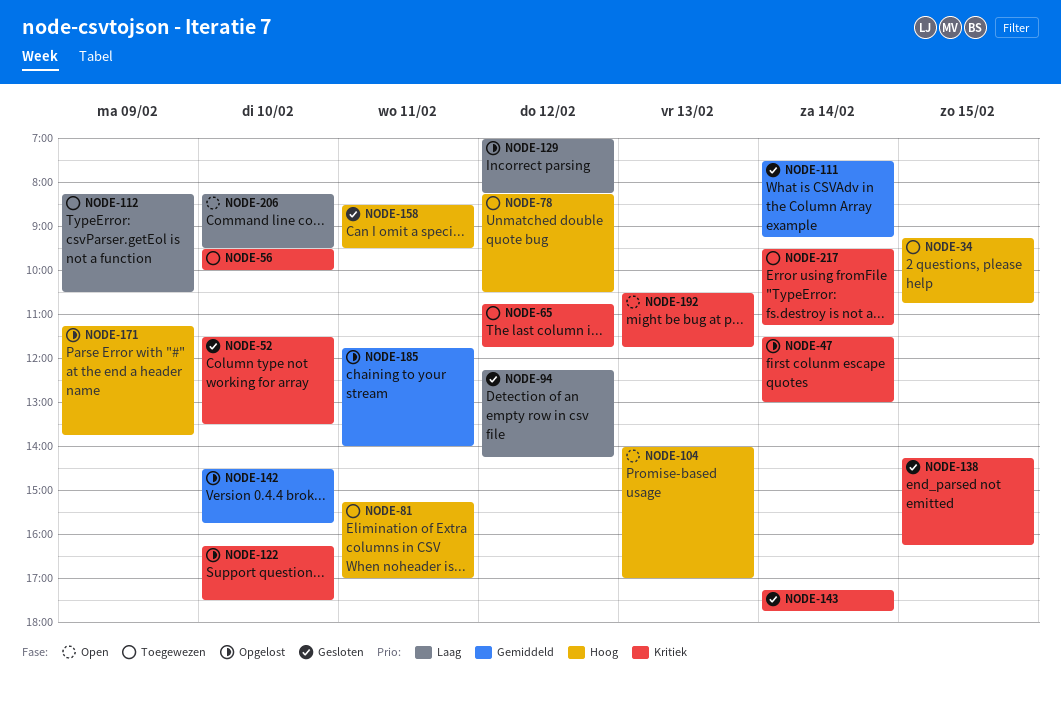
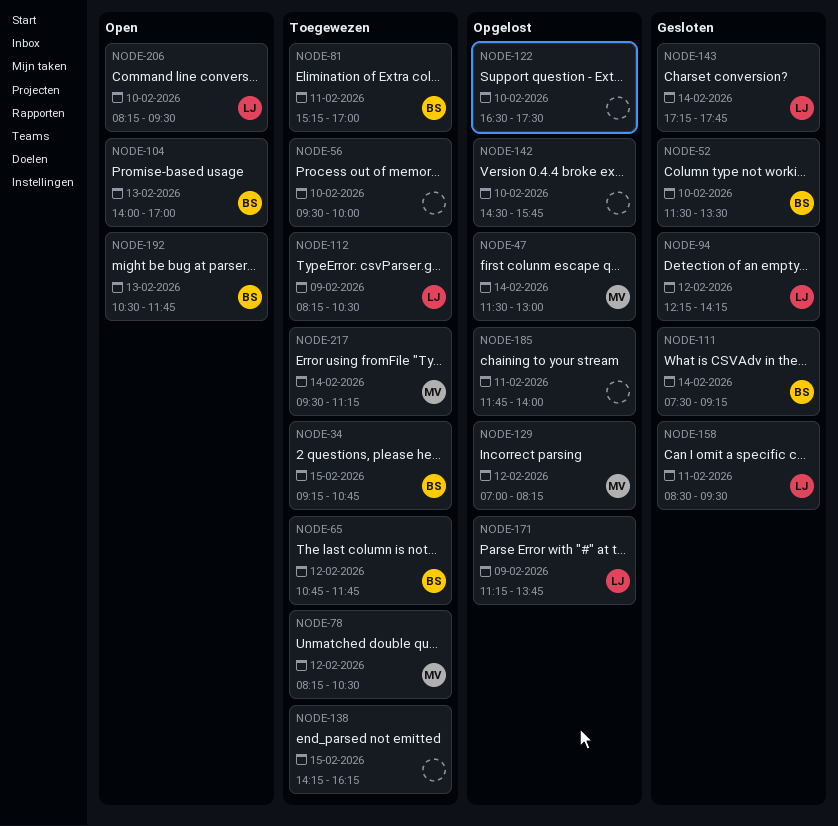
NODE-122, begins: 16:15 -> 16:30
NODE-138, status: Gesloten -> Toegewezen

